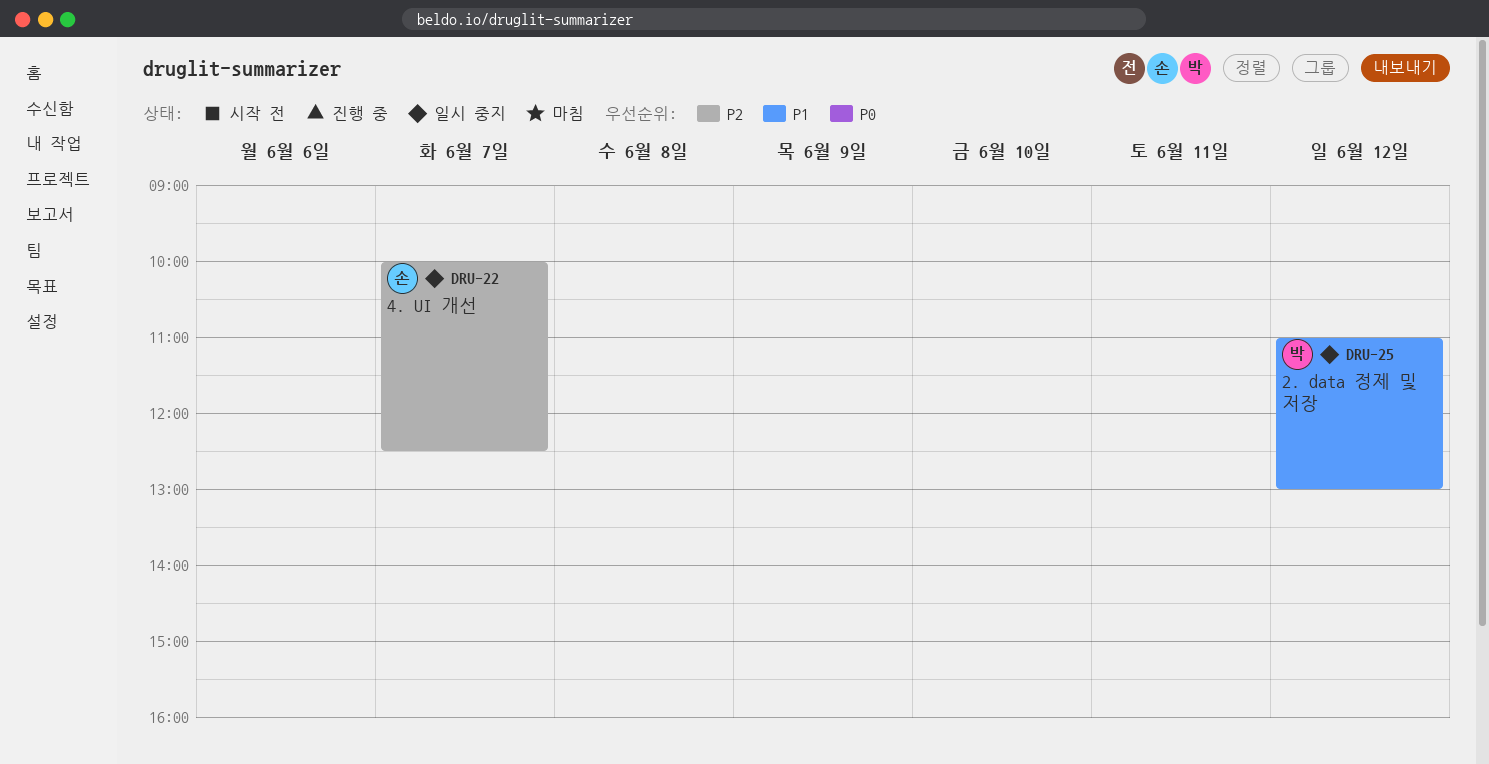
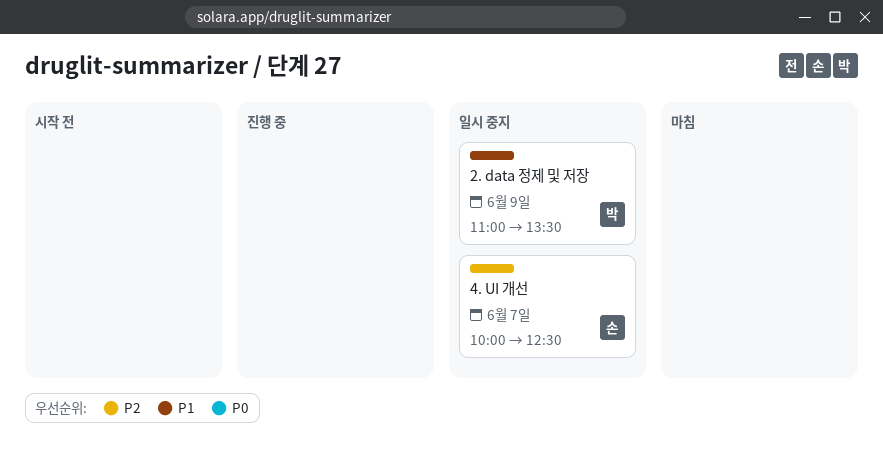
2. data 정제 및 저장, day: Jun 12 -> Jun 9
2. data 정제 및 저장, ends: 13:00 -> 13:30

